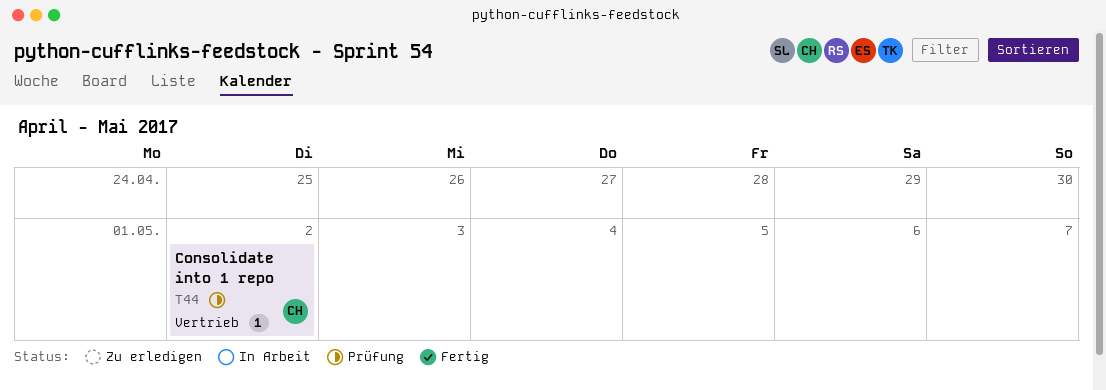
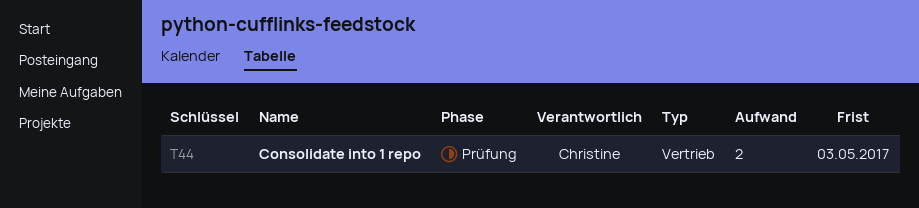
T44, estimate: 1 -> 2
T44, due: May 2 -> May 3

